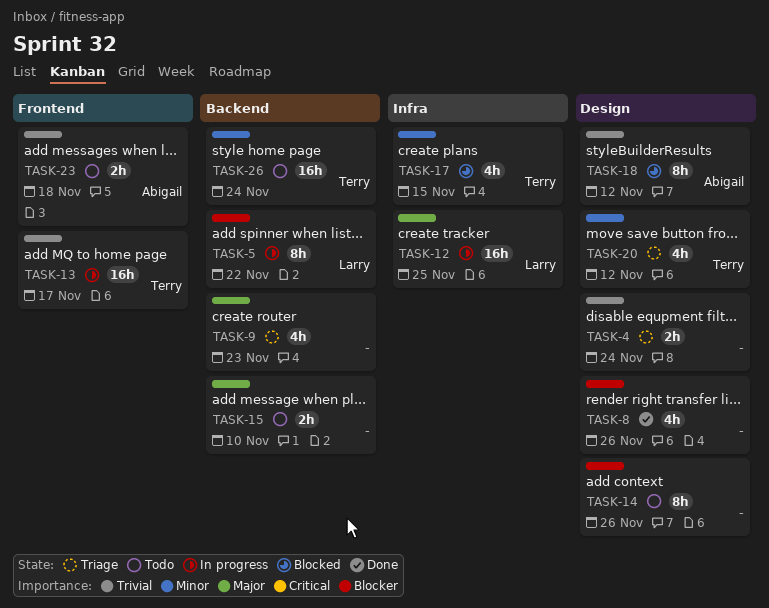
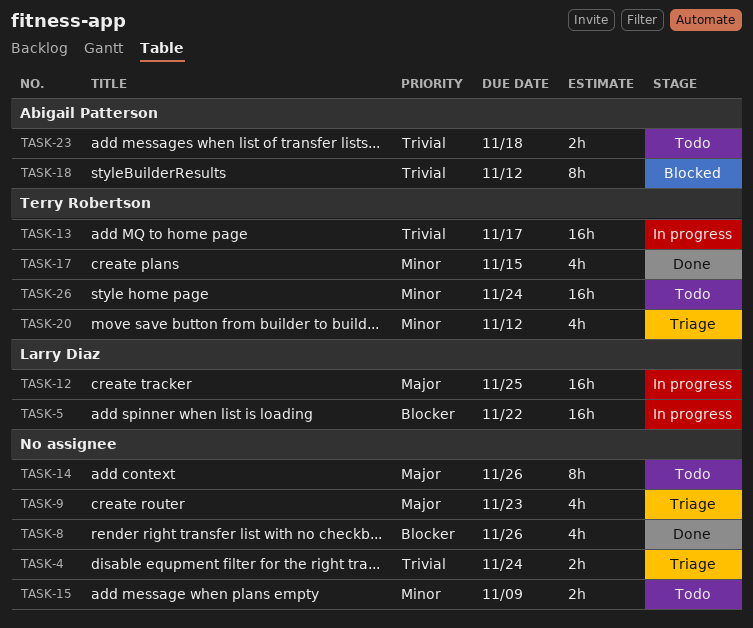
TASK-5, estimate: 8h -> 16h
TASK-14, priority: Blocker -> Major
TASK-15, priority: Major -> Minor
TASK-15, due: Nov 10 -> Nov 9
TASK-17, status: Blocked -> Done

